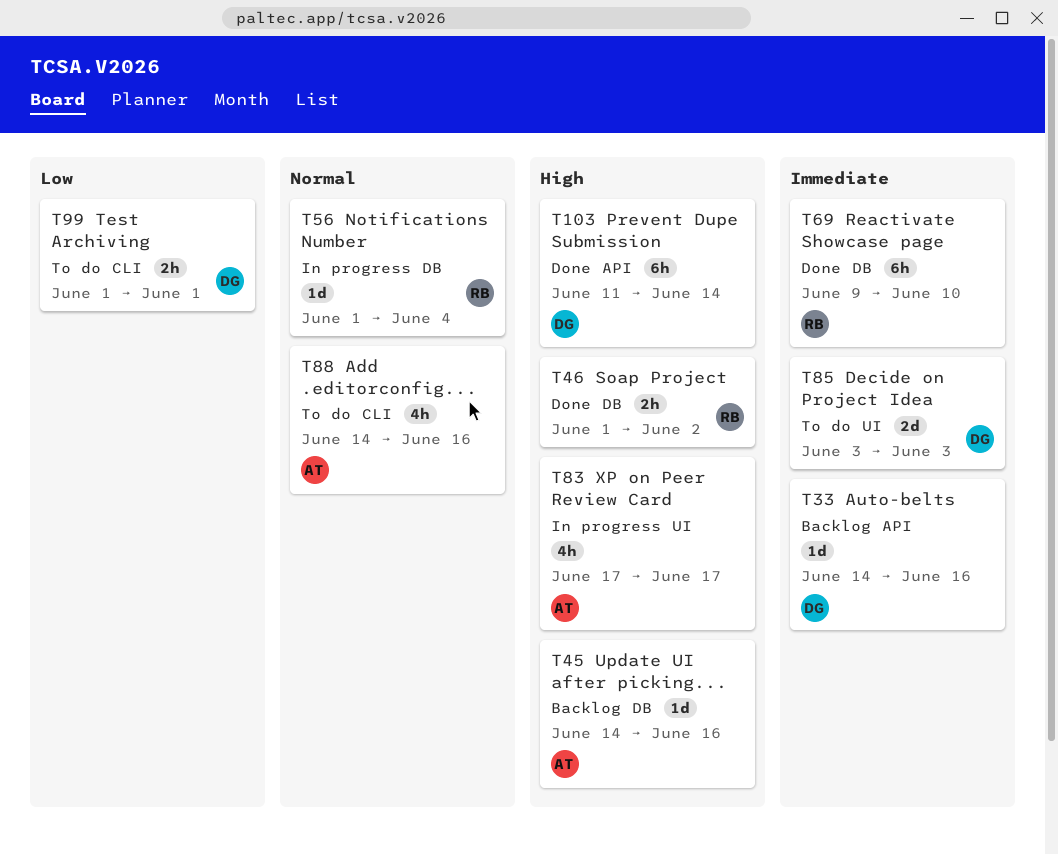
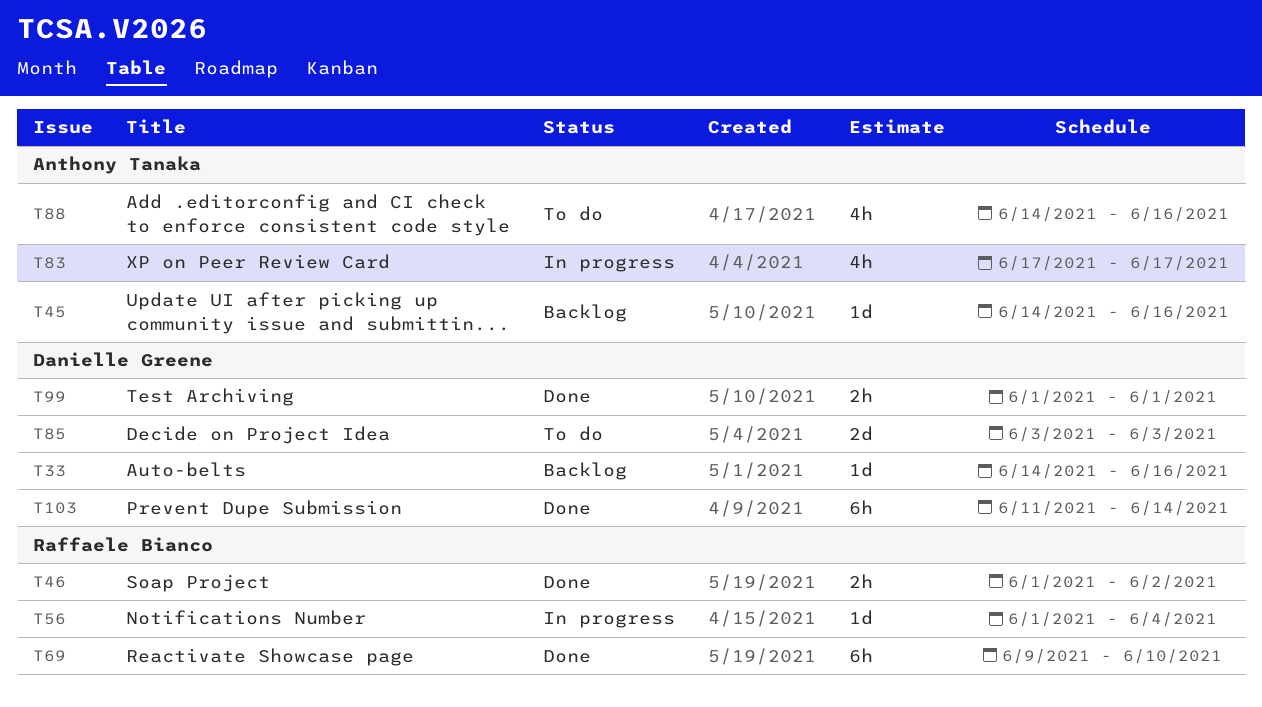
T99, status: To do -> Done

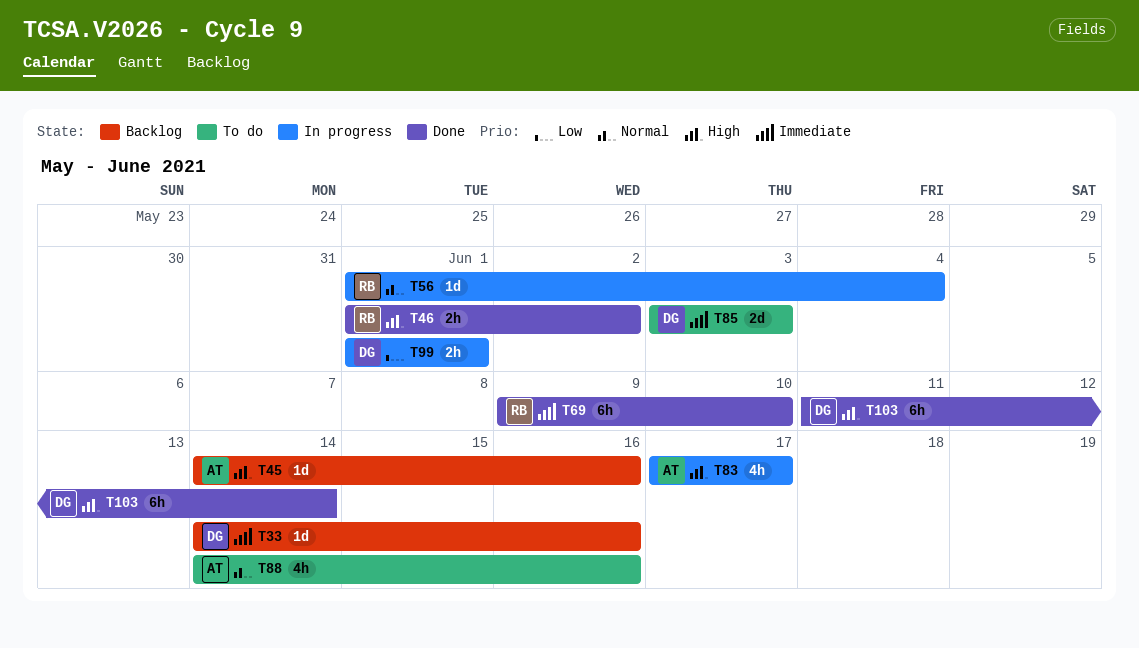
T99, status: Done -> In progress

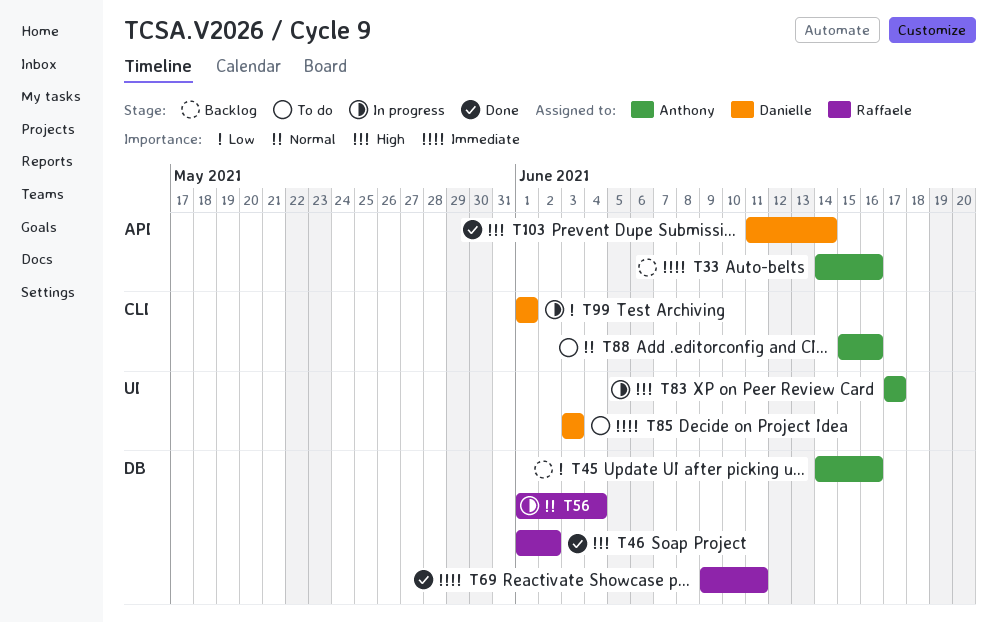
T33, owner: Danielle -> Anthony
T45, priority: High -> Low
T69, due: Jun 10 -> Jun 11
T88, start: Jun 14 -> Jun 15

